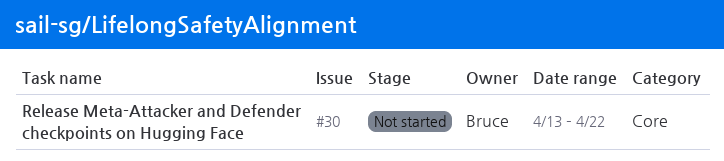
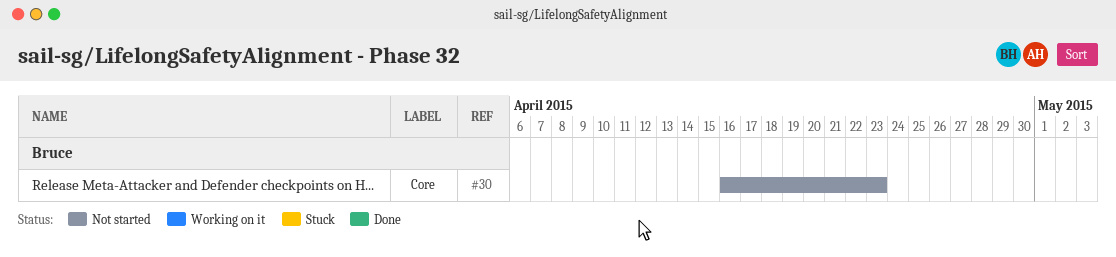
#30, start: Apr 13 -> Apr 16
#30, due: Apr 22 -> Apr 23

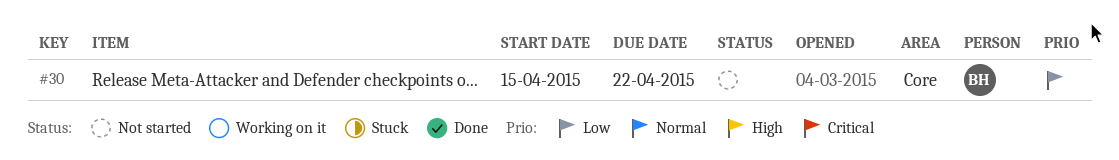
#30, start: Apr 16 -> Apr 15
#30, due: Apr 23 -> Apr 22

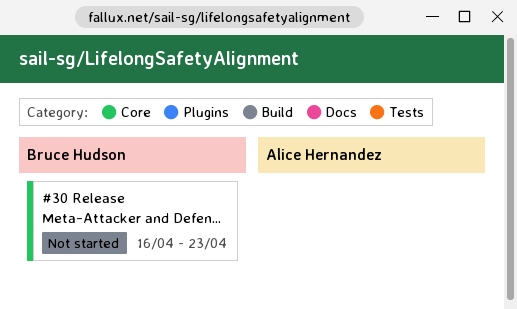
#30, start: Apr 15 -> Apr 16
#30, due: Apr 22 -> Apr 23

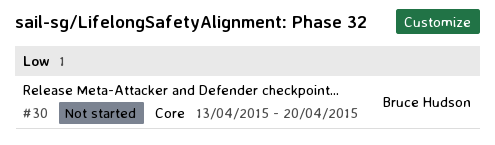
#30, start: Apr 16 -> Apr 13
#30, due: Apr 23 -> Apr 20

